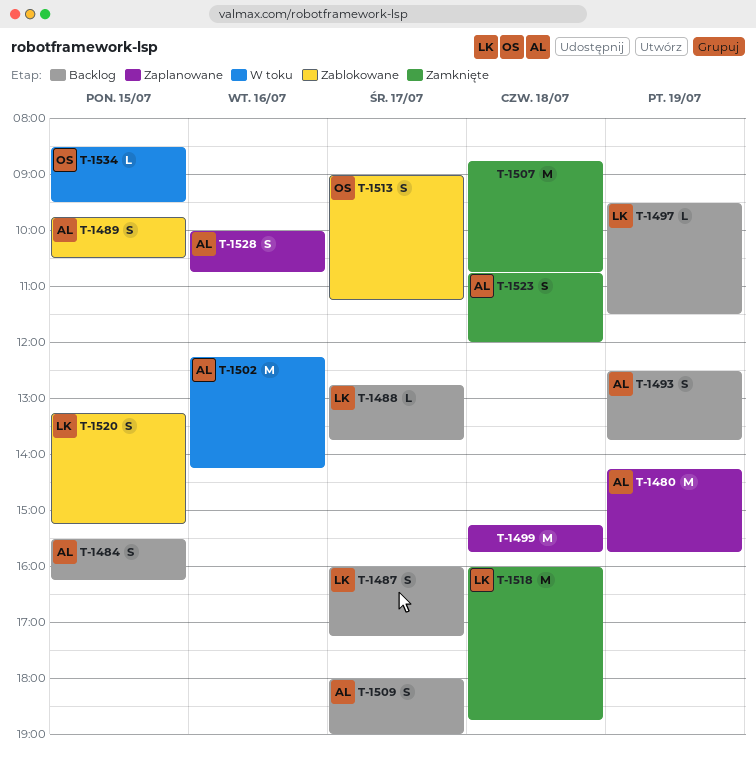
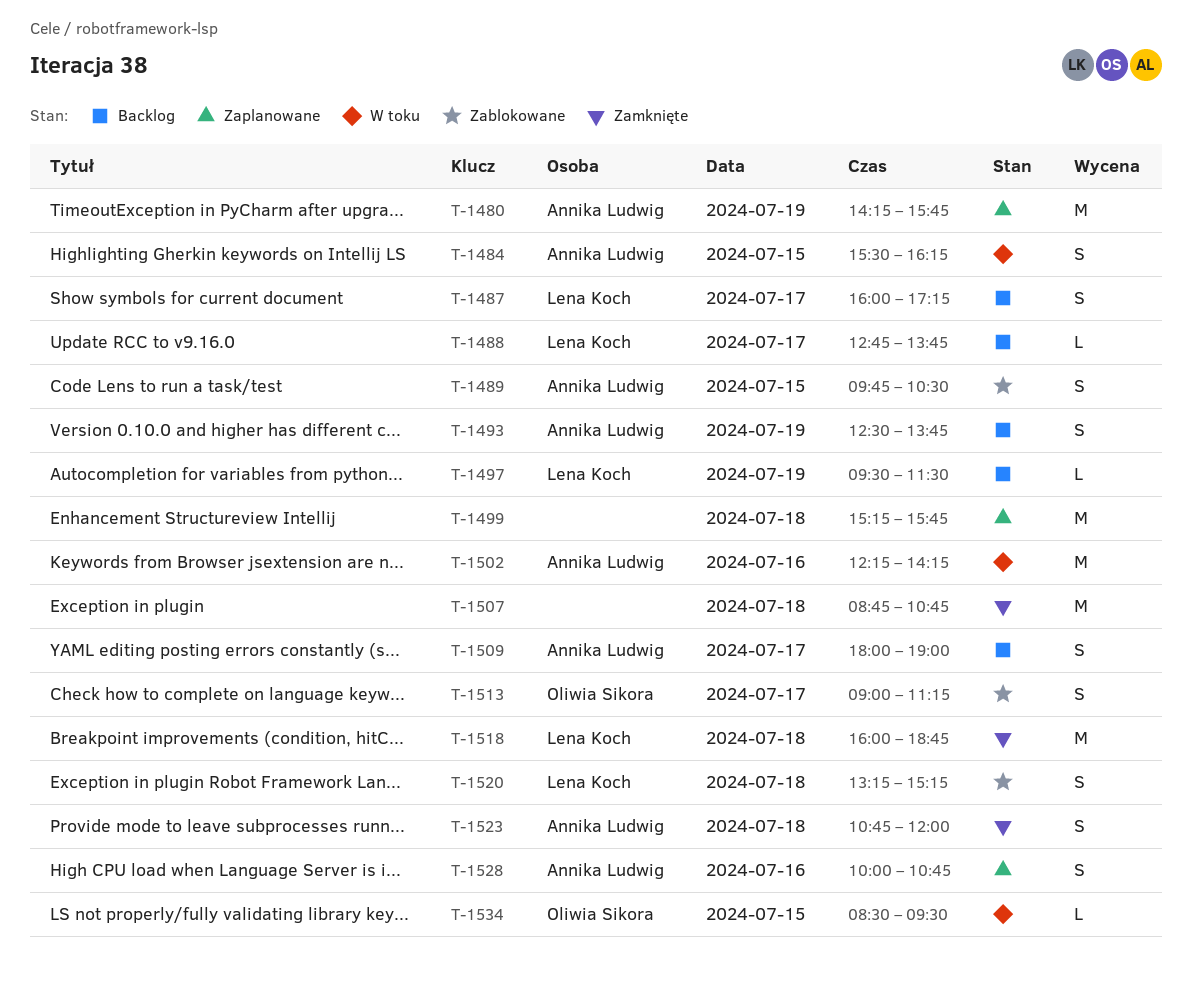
T-1484, status: Backlog -> W toku
T-1520, day: Jul 15 -> Jul 18

